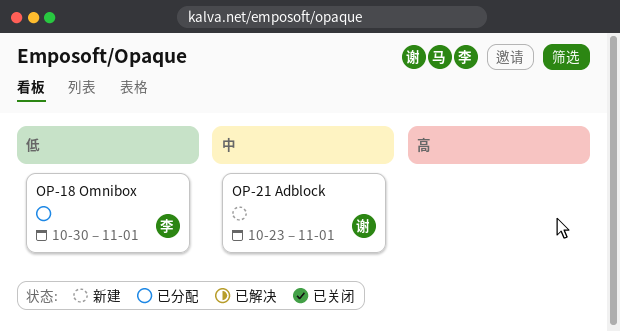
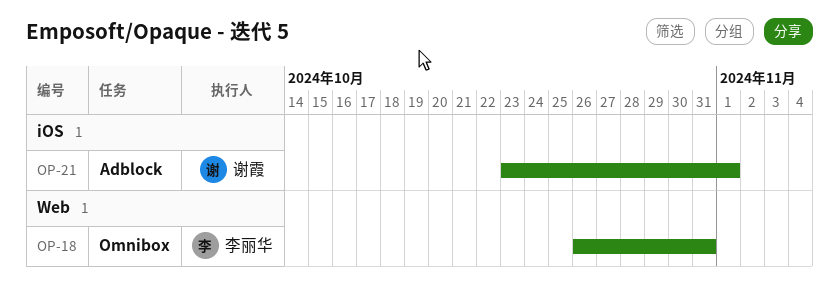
OP-18, start: Oct 30 -> Oct 26
OP-18, due: Nov 1 -> Oct 31

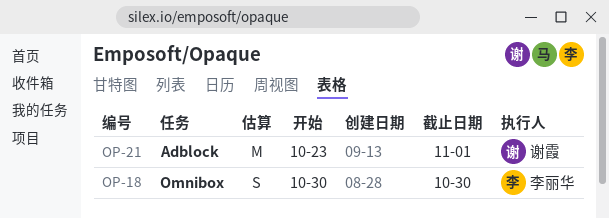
OP-18, start: Oct 26 -> Oct 30
OP-18, due: Oct 31 -> Oct 30

